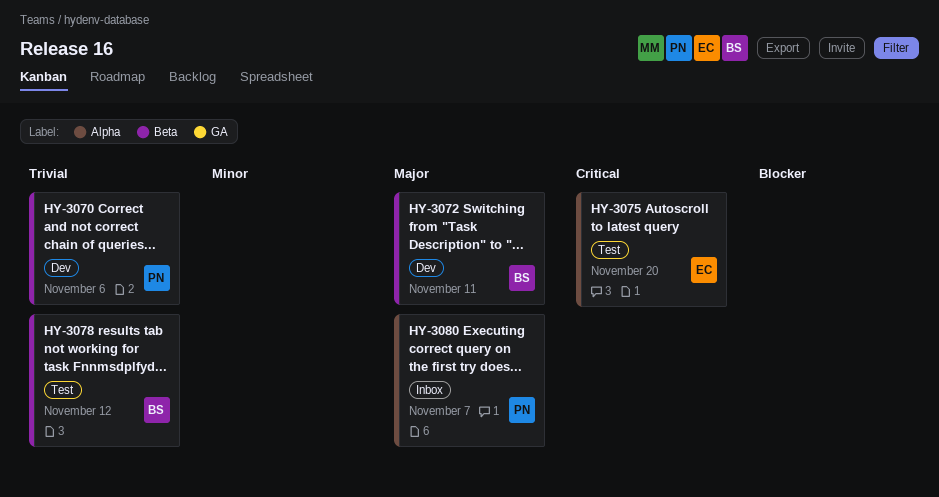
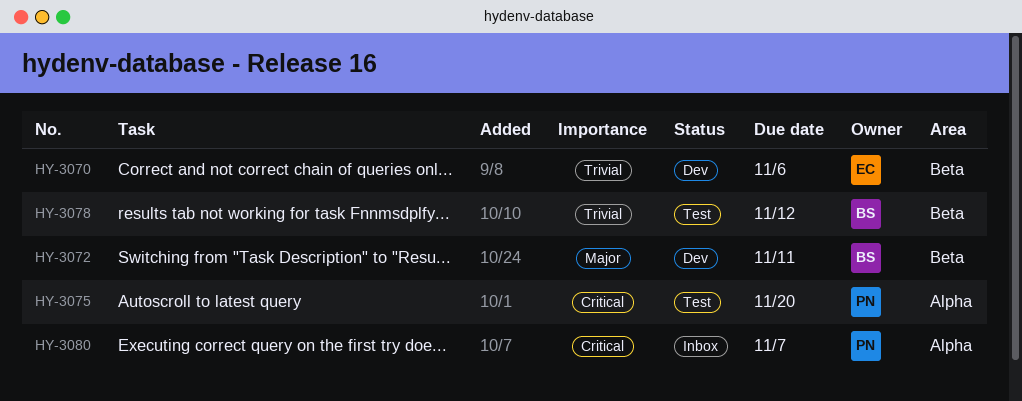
HY-3070, owner: PN -> EC
HY-3075, owner: EC -> PN
HY-3080, priority: Major -> Critical

